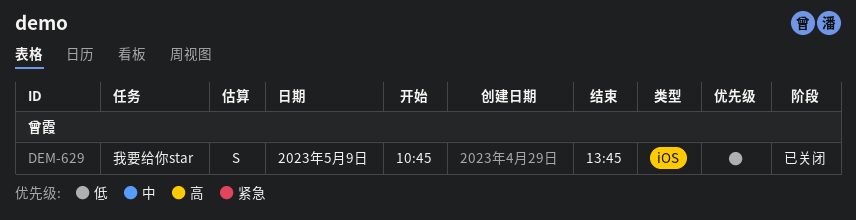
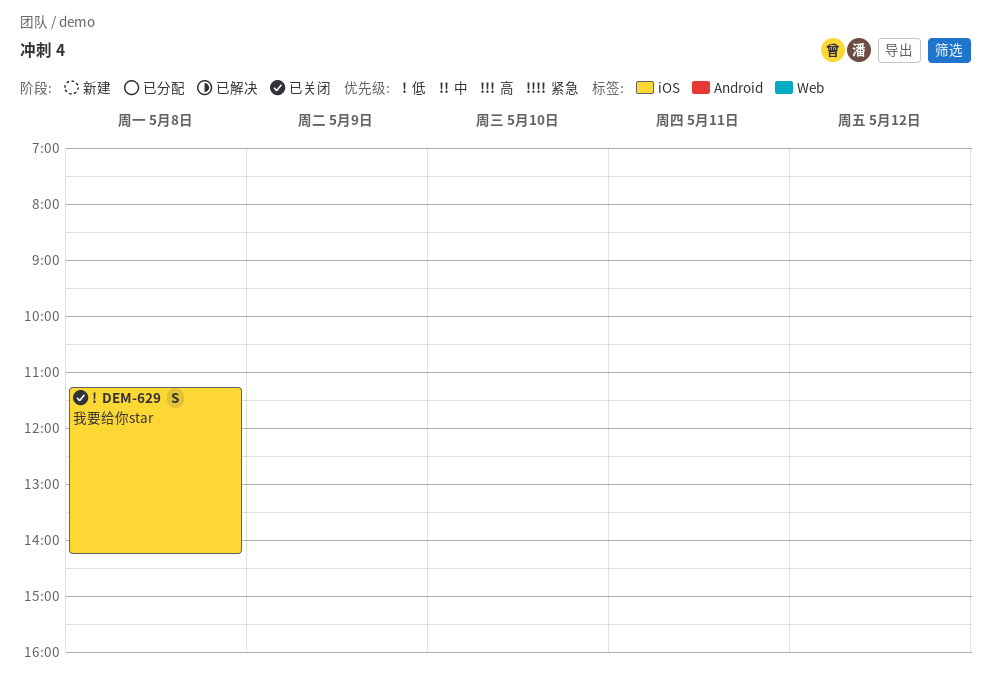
DEM-629, day: May 9 -> May 8
DEM-629, begins: 10:45 -> 11:15
DEM-629, ends: 13:45 -> 14:15

